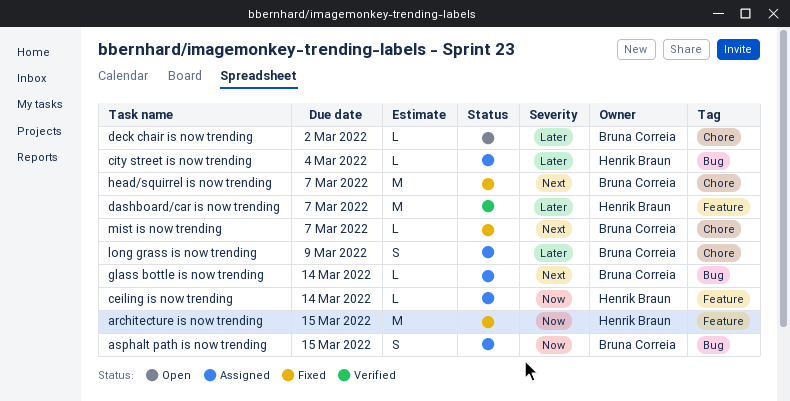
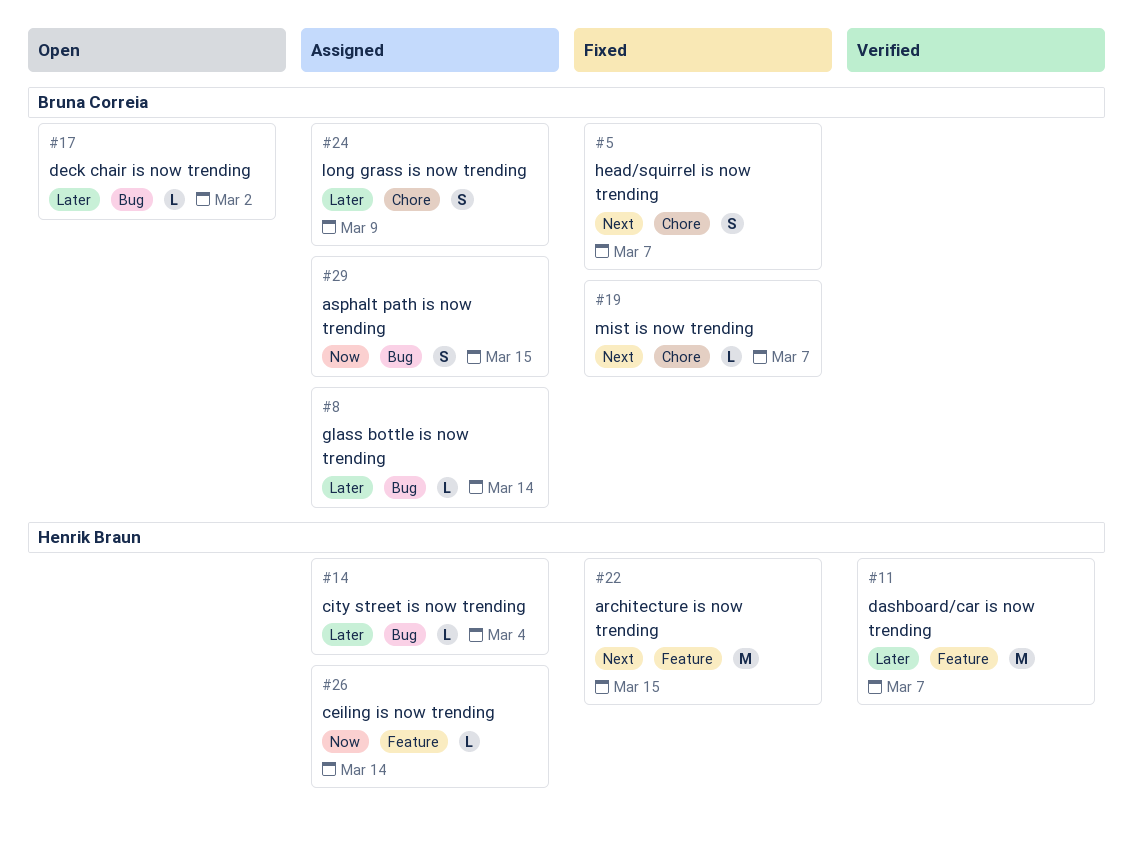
architecture is now trending, priority: Now -> Next
deck chair is now trending, label: Chore -> Bug
glass bottle is now trending, priority: Next -> Later
head/squirrel is now trending, estimate: M -> S

